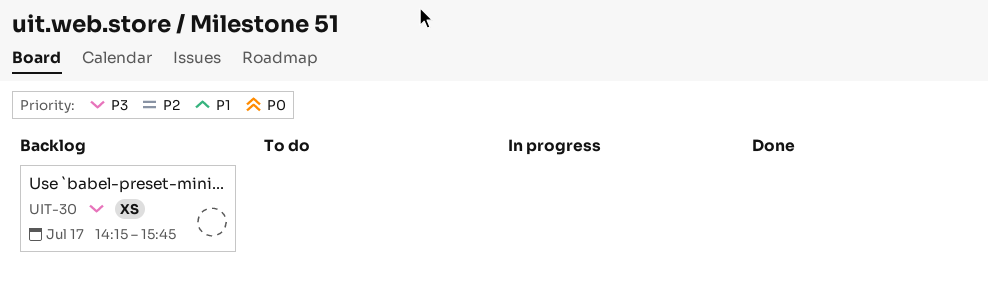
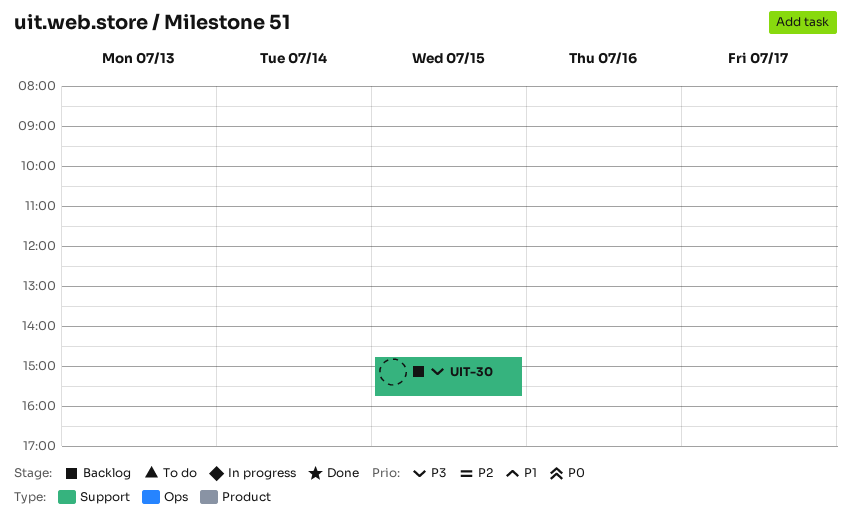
UIT-30, day: Jul 17 -> Jul 15
UIT-30, begins: 14:15 -> 14:45

